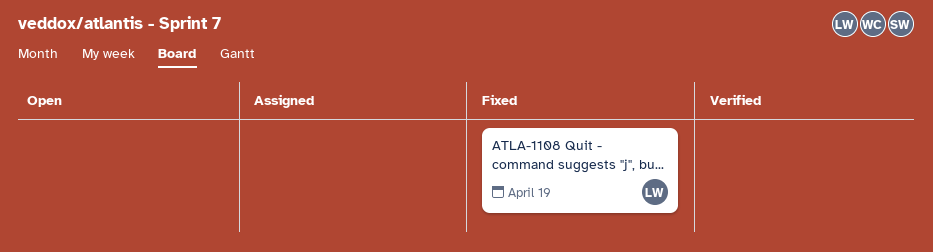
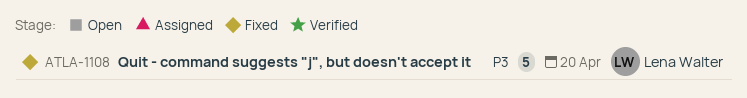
ATLA-1108, due: Apr 19 -> Apr 20

